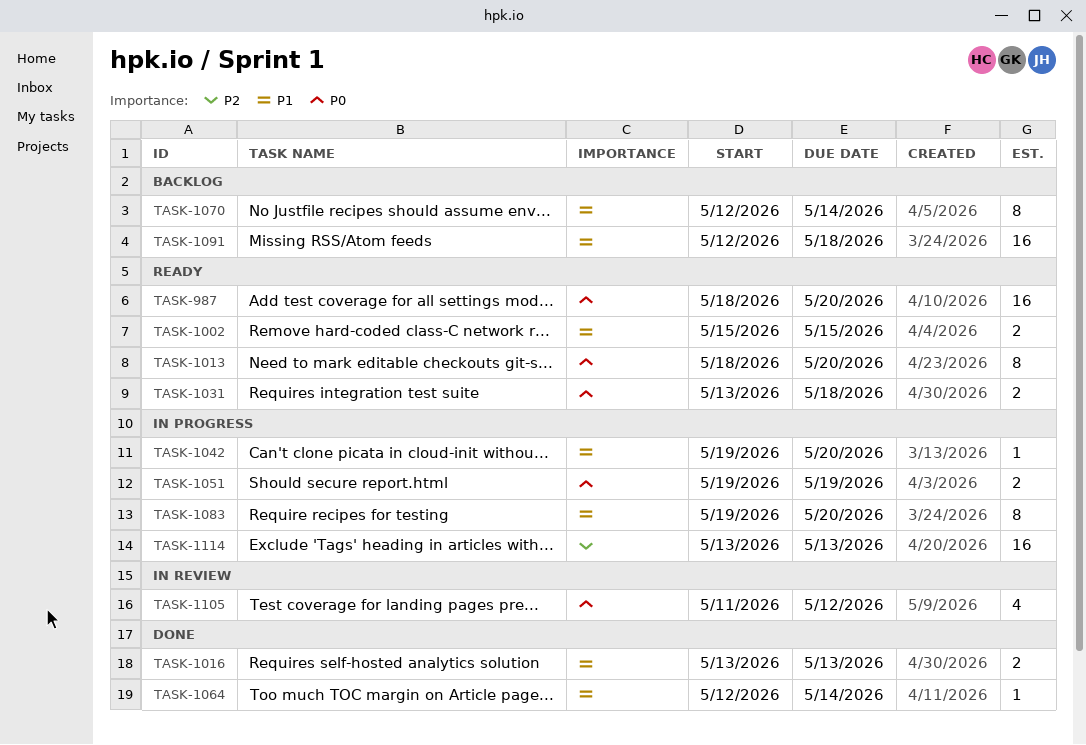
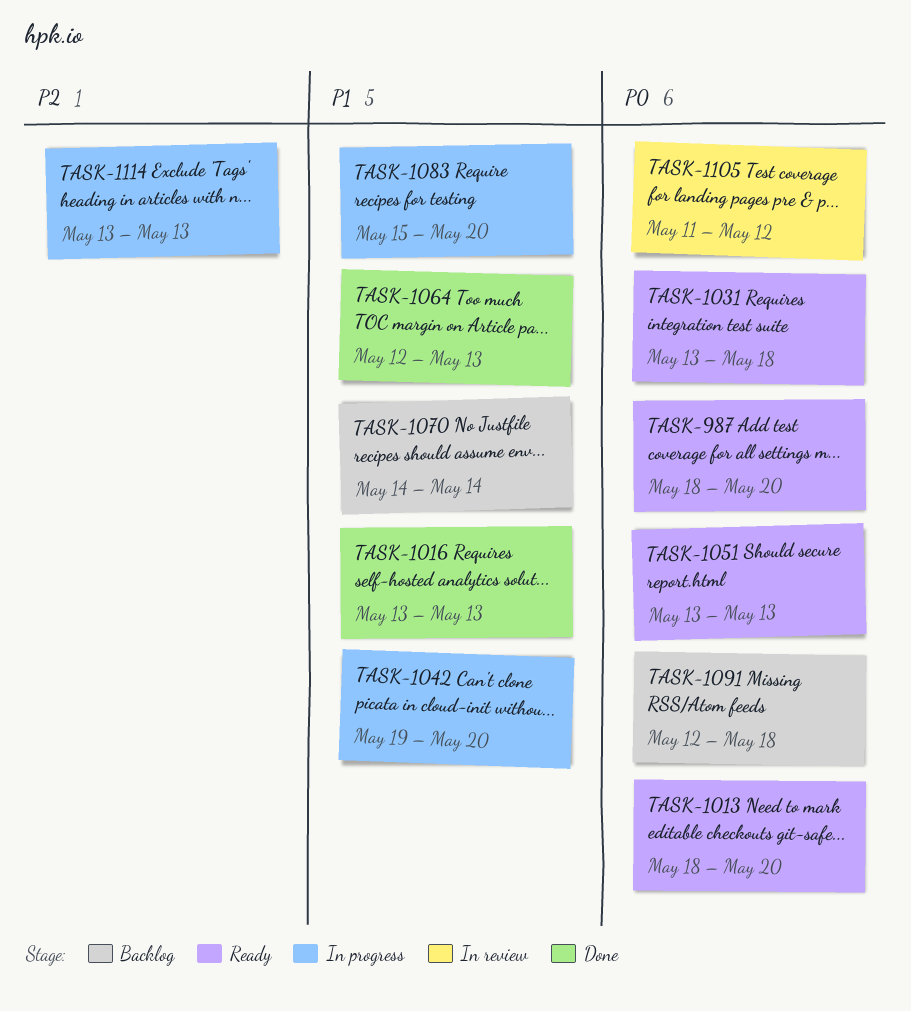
TASK-1002: present -> none
TASK-1051, status: In progress -> Ready
TASK-1051, start: May 19 -> May 13
TASK-1051, due: May 19 -> May 13
TASK-1064, due: May 14 -> May 13
TASK-1070, start: May 12 -> May 14
TASK-1083, start: May 19 -> May 15
TASK-1091, priority: P1 -> P0

